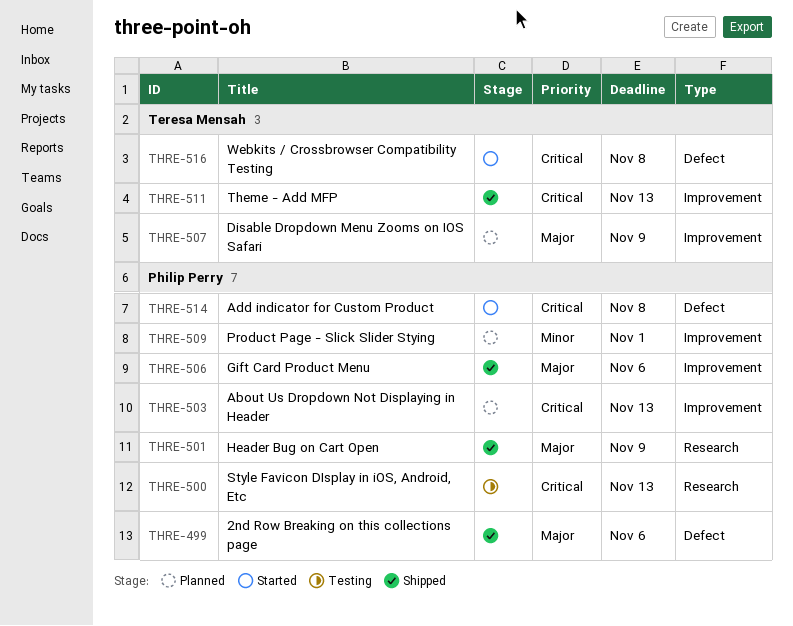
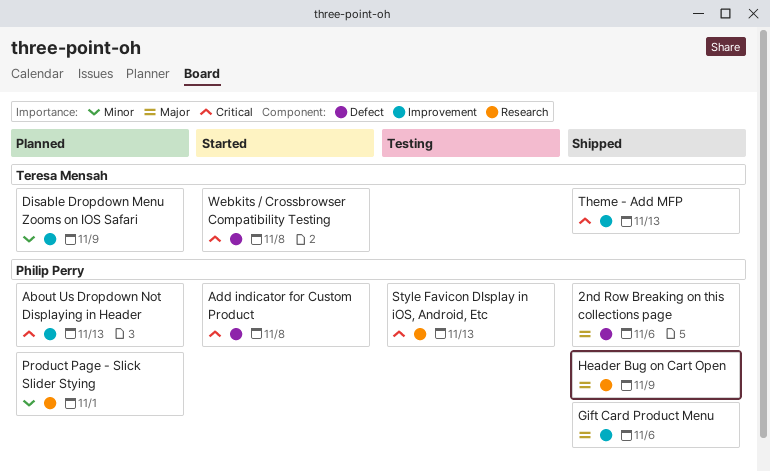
Disable Dropdown Menu Zooms on IOS Safari, priority: Major -> Minor
Product Page - Slick Slider Stying, label: Improvement -> Research

